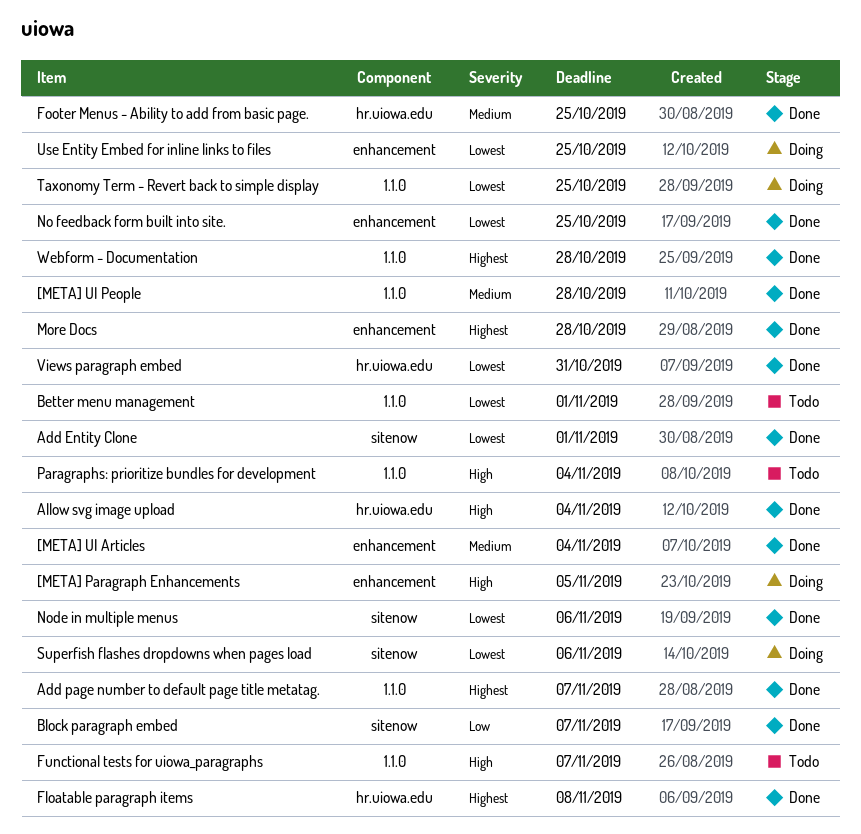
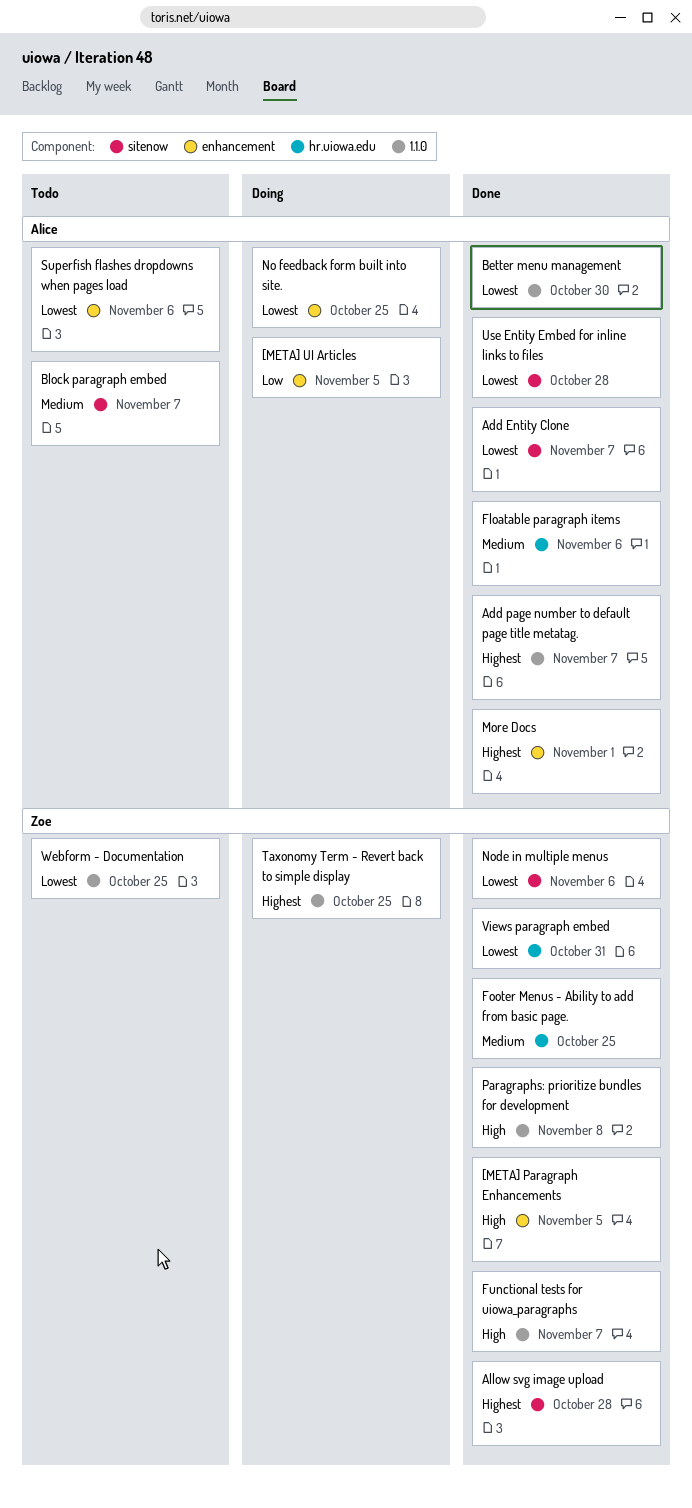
[META] Paragraph Enhancements, status: Doing -> Done
[META] UI Articles, status: Done -> Doing
[META] UI Articles, priority: Medium -> Low
[META] UI Articles, due: Nov 4 -> Nov 5
[META] UI People: present -> none
Add Entity Clone, due: Nov 1 -> Nov 7
Allow svg image upload, priority: High -> Highest
Allow svg image upload, label: hr.uiowa.edu -> sitenow
Allow svg image upload, due: Nov 4 -> Oct 28
Better menu management, status: Todo -> Done
Better menu management, due: Nov 1 -> Oct 30
Block paragraph embed, status: Done -> Todo
Block paragraph embed, priority: Low -> Medium
Floatable paragraph items, priority: Highest -> Medium
Floatable paragraph items, due: Nov 8 -> Nov 6
Functional tests for uiowa_paragraphs, status: Todo -> Done
More Docs, due: Oct 28 -> Nov 1
No feedback form built into site., status: Done -> Doing
Paragraphs: prioritize bundles for development, status: Todo -> Done
Paragraphs: prioritize bundles for development, due: Nov 4 -> Nov 8
Superfish flashes dropdowns when pages load, status: Doing -> Todo
Superfish flashes dropdowns when pages load, label: sitenow -> enhancement
Taxonomy Term - Revert back to simple display, priority: Lowest -> Highest
Use Entity Embed for inline links to files, status: Doing -> Done
Use Entity Embed for inline links to files, label: enhancement -> sitenow
Use Entity Embed for inline links to files, due: Oct 25 -> Oct 28
Webform - Documentation, status: Done -> Todo
Webform - Documentation, priority: Highest -> Lowest
Webform - Documentation, due: Oct 28 -> Oct 25

